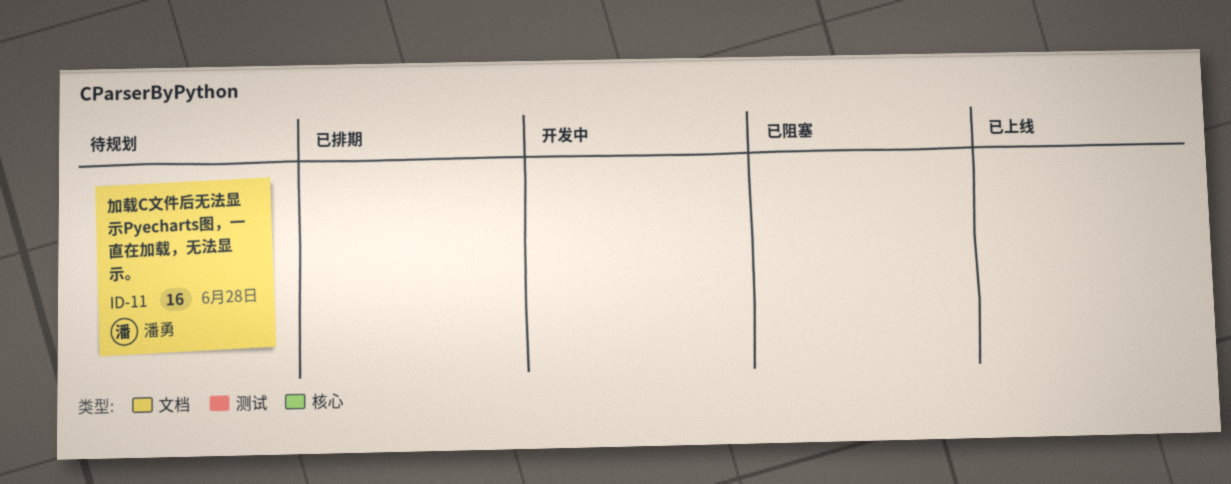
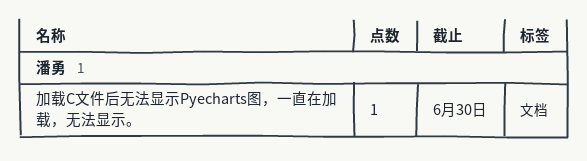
加载C文件后无法显示Pyecharts图，一直在加载，无法显示。, estimate: 16 -> 1
加载C文件后无法显示Pyecharts图，一直在加载，无法显示。, due: Jun 28 -> Jun 30

